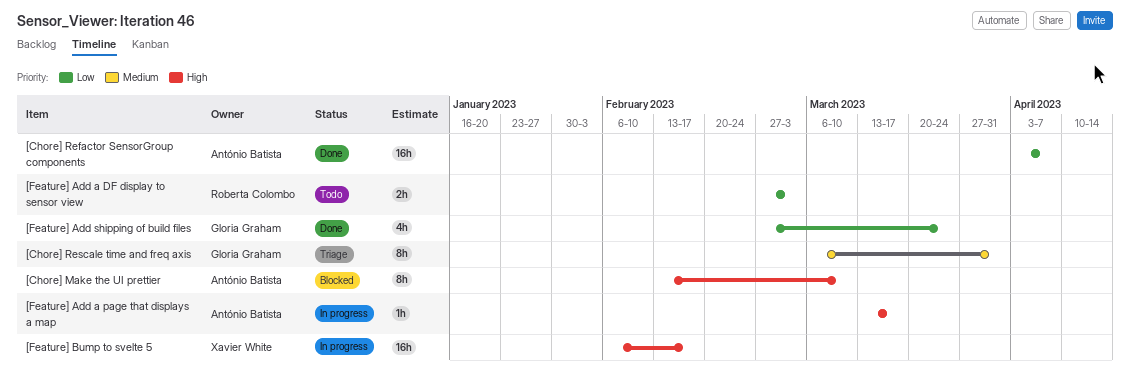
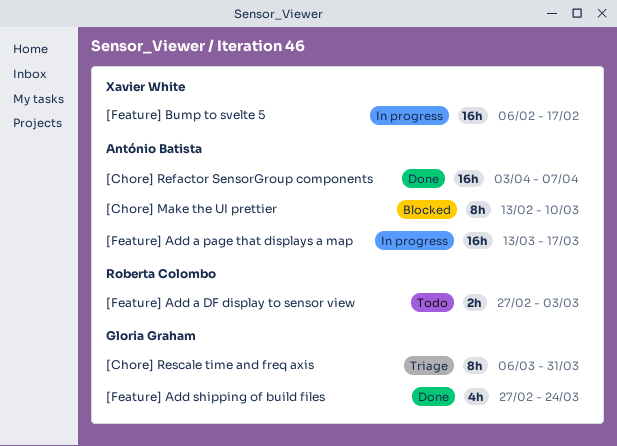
[Feature] Add a page that displays a map, estimate: 1h -> 16h

